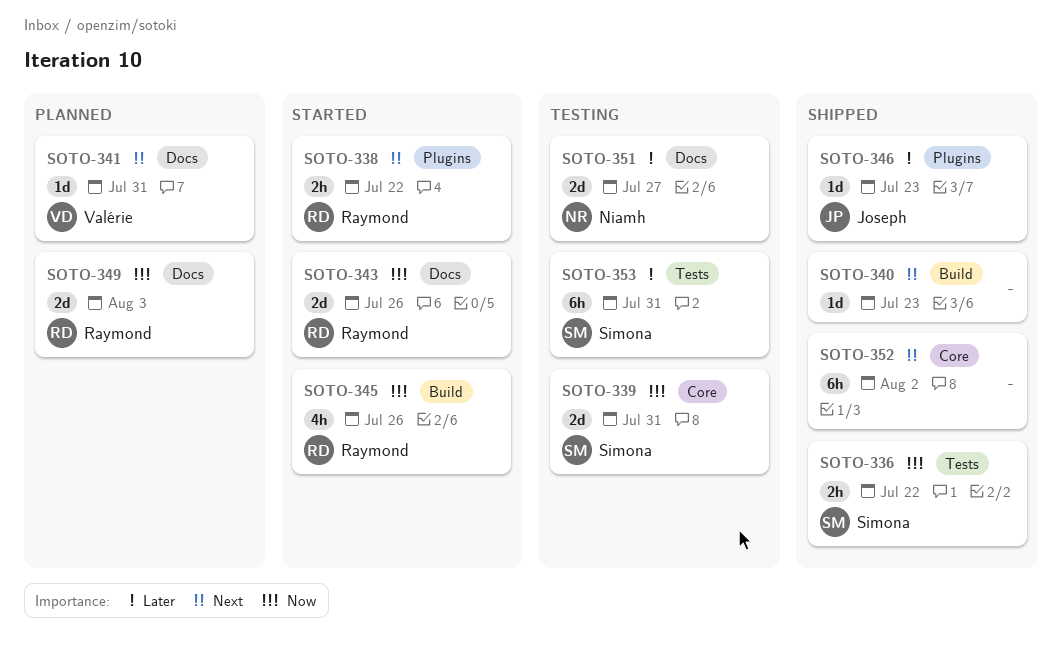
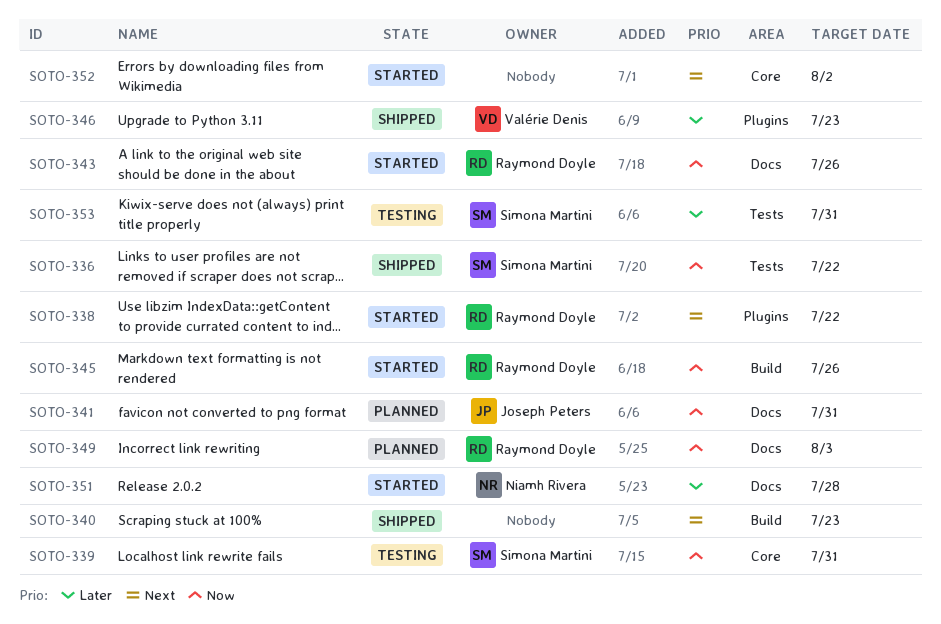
SOTO-341, owner: Valérie Denis -> Joseph Peters
SOTO-341, priority: Next -> Now
SOTO-346, owner: Joseph Peters -> Valérie Denis
SOTO-351, status: Testing -> Started
SOTO-351, due: Jul 27 -> Jul 28
SOTO-352, status: Shipped -> Started

